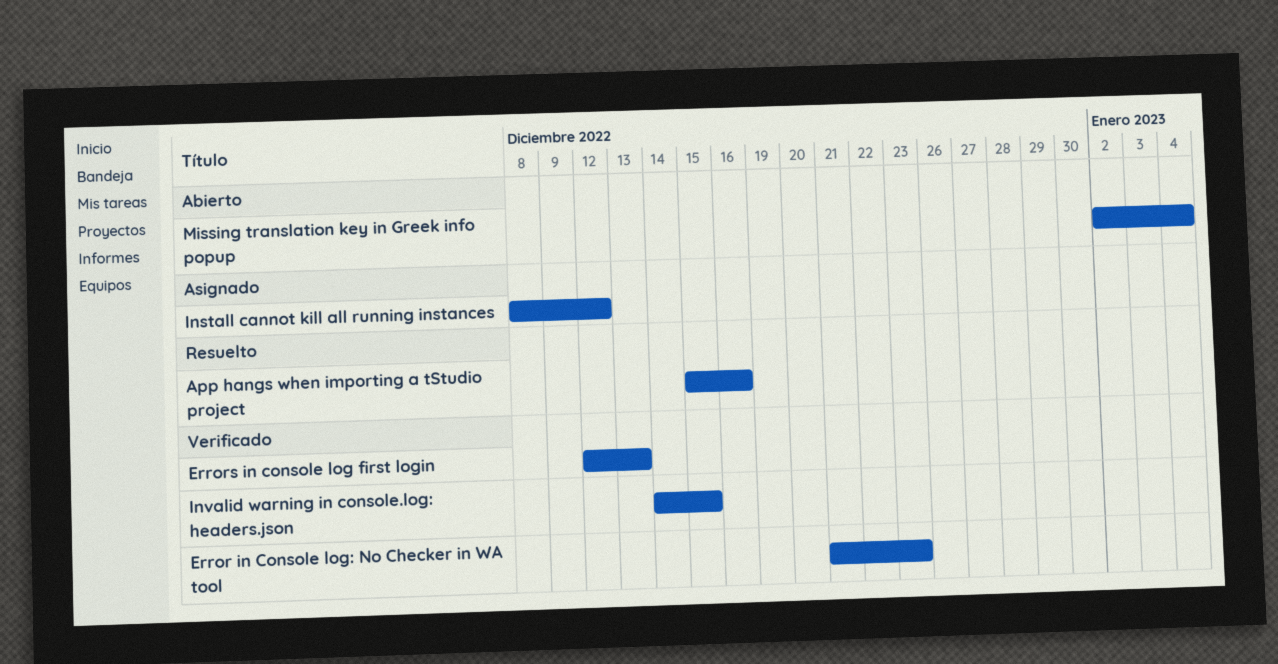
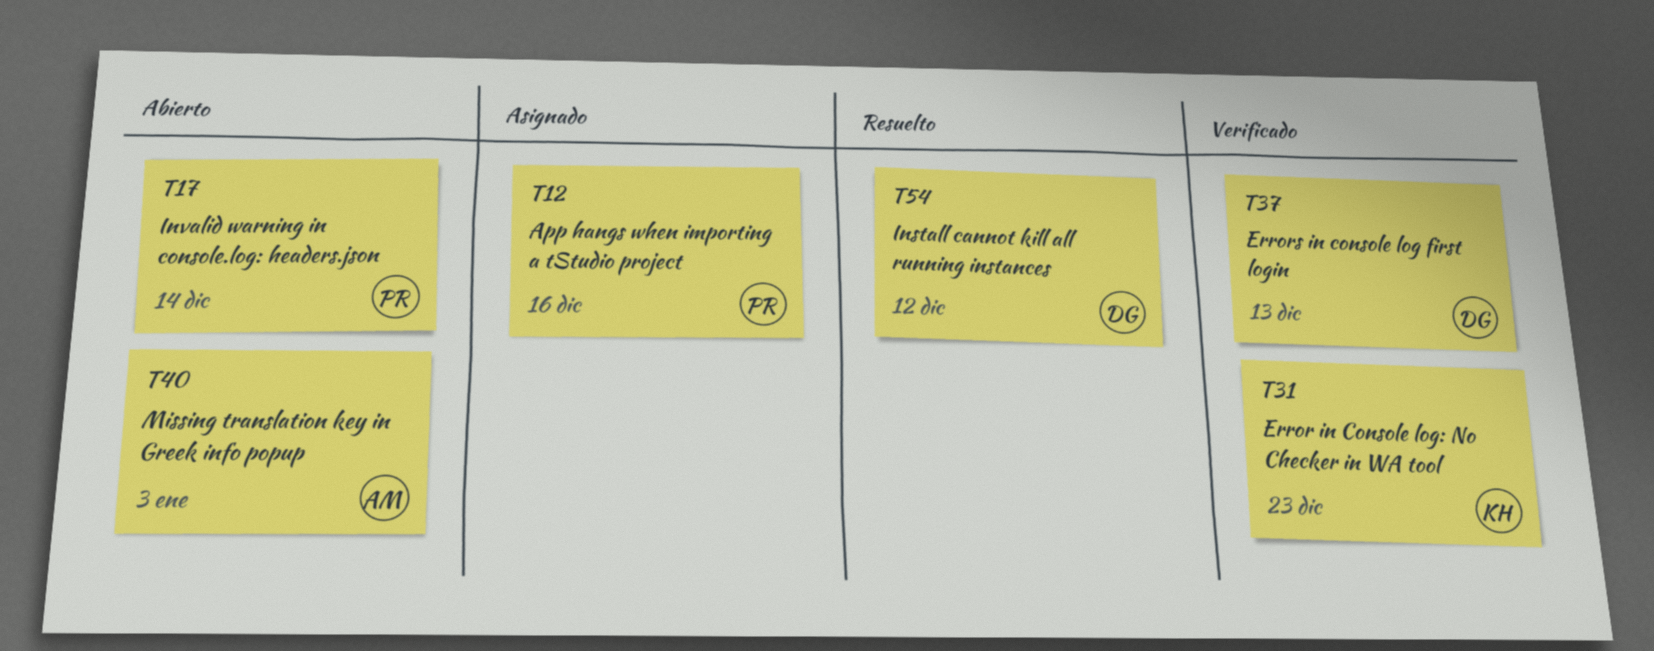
App hangs when importing a tStudio project, status: Resuelto -> Asignado
Install cannot kill all running instances, status: Asignado -> Resuelto
Invalid warning in console.log: headers.json, status: Verificado -> Abierto
Invalid warning in console.log: headers.json, due: Dec 15 -> Dec 14
Missing translation key in Greek info popup, due: Jan 4 -> Jan 3

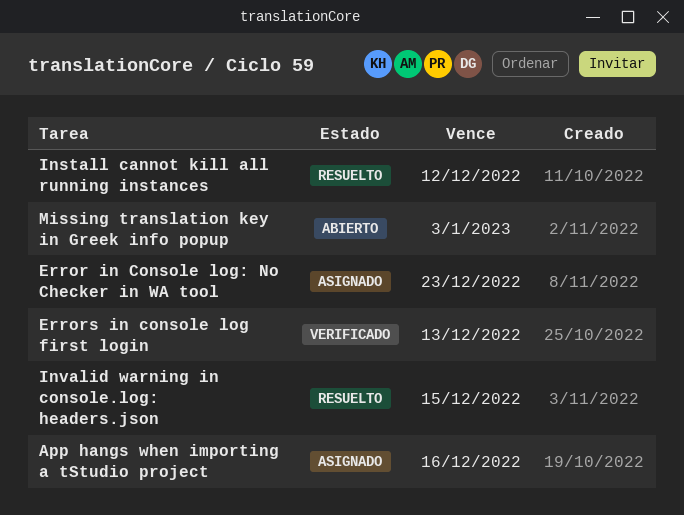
Error in Console log: No Checker in WA tool, status: Verificado -> Asignado
Invalid warning in console.log: headers.json, status: Abierto -> Resuelto
Invalid warning in console.log: headers.json, due: Dec 14 -> Dec 15

